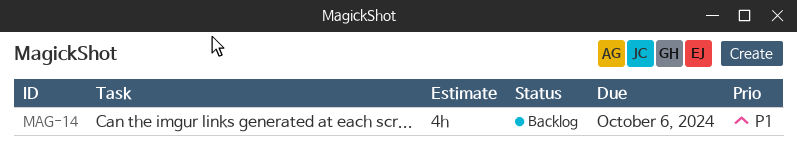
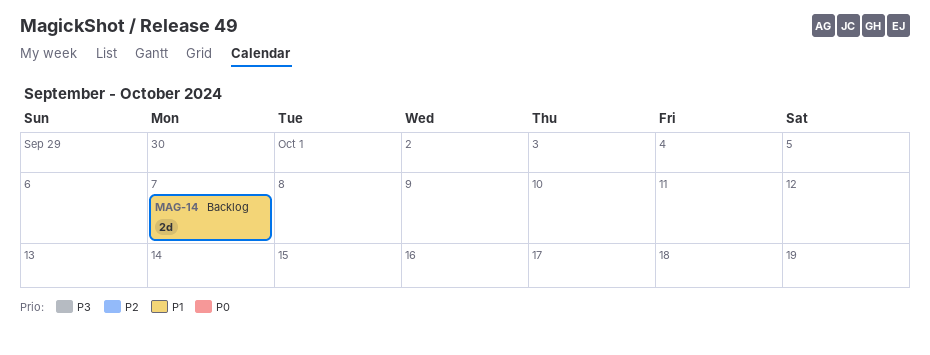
MAG-14, estimate: 4h -> 2d
MAG-14, due: Oct 6 -> Oct 7

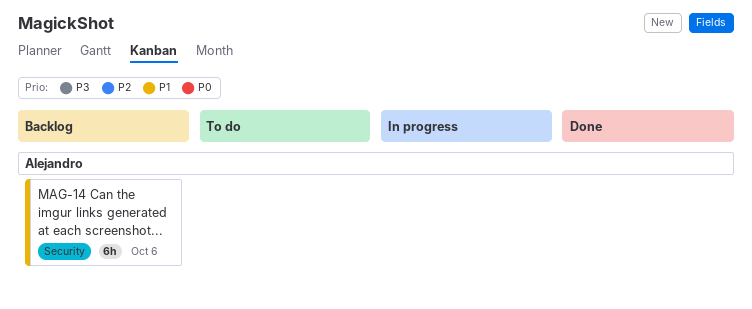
MAG-14, estimate: 2d -> 6h
MAG-14, due: Oct 7 -> Oct 6

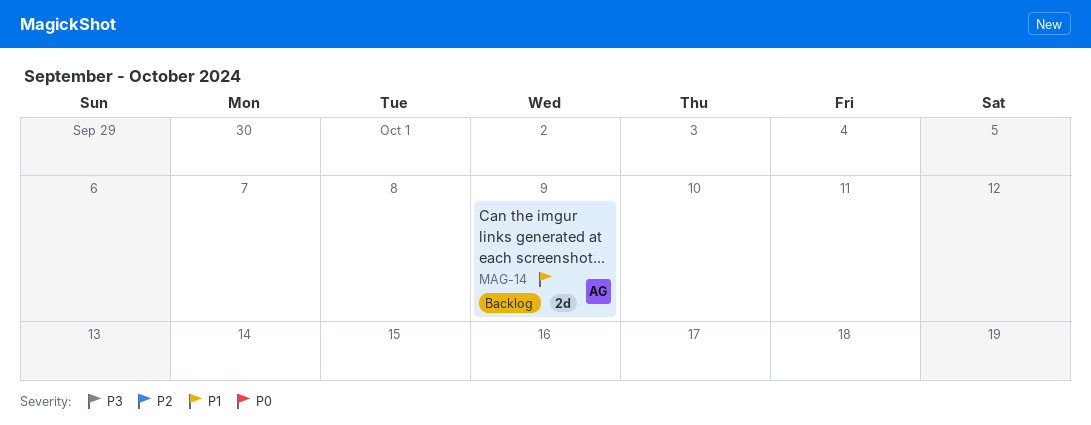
MAG-14, estimate: 6h -> 2d
MAG-14, due: Oct 6 -> Oct 9

